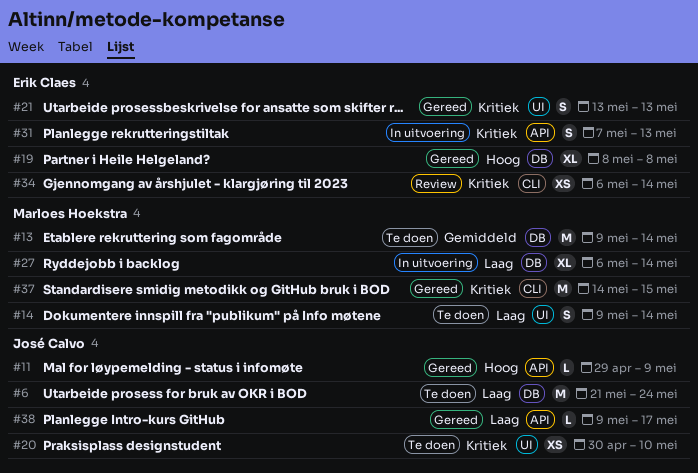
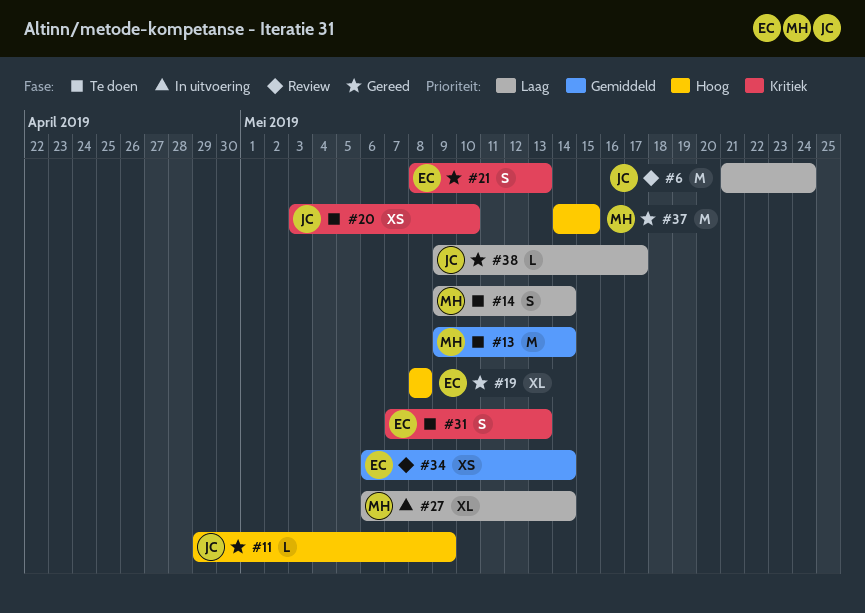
#6, status: Te doen -> Review
#20, start: Apr 30 -> May 3
#21, start: May 13 -> May 8
#31, status: In uitvoering -> Te doen
#34, priority: Kritiek -> Gemiddeld
#37, priority: Kritiek -> Hoog

